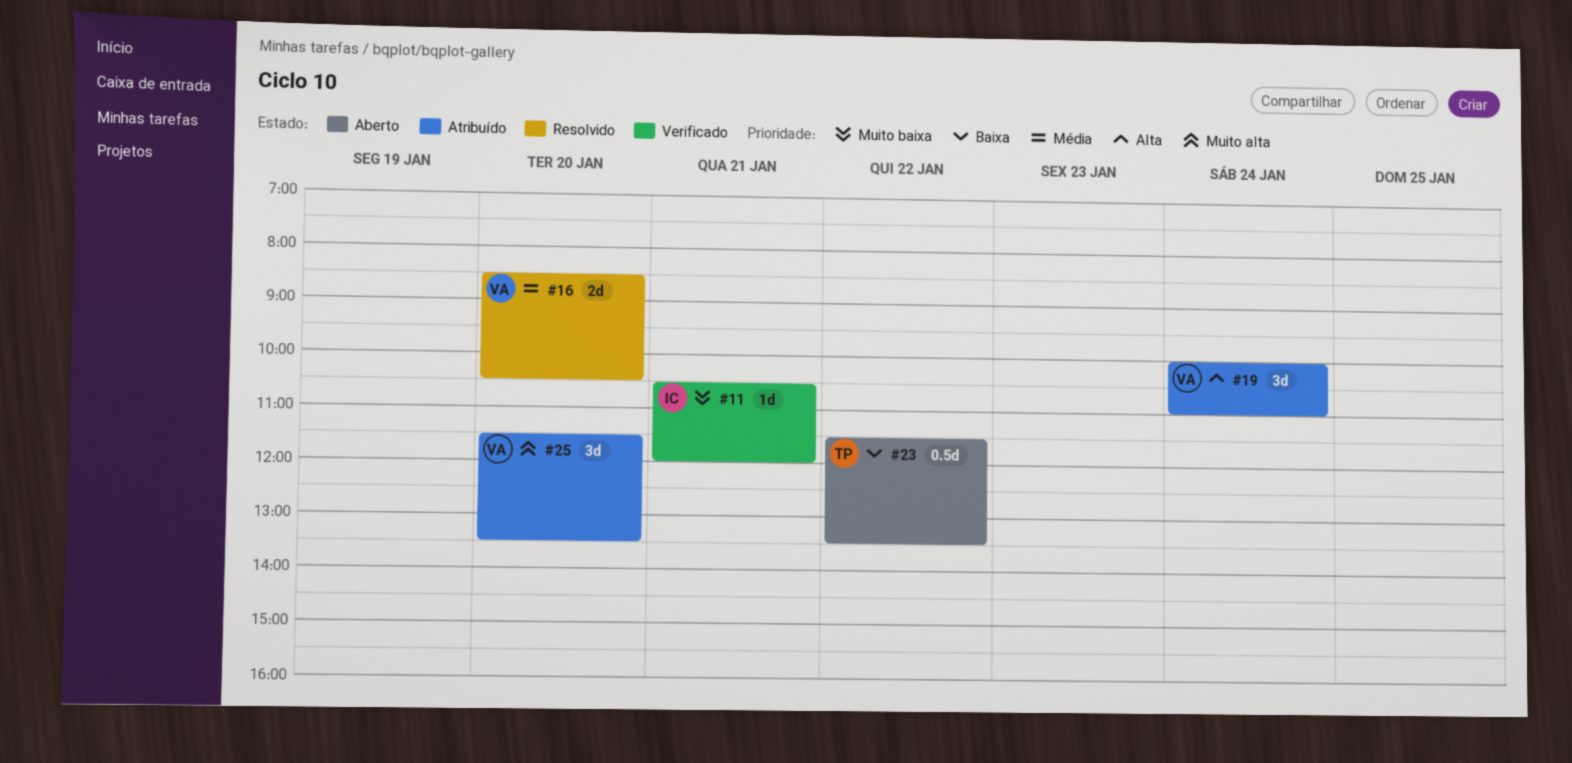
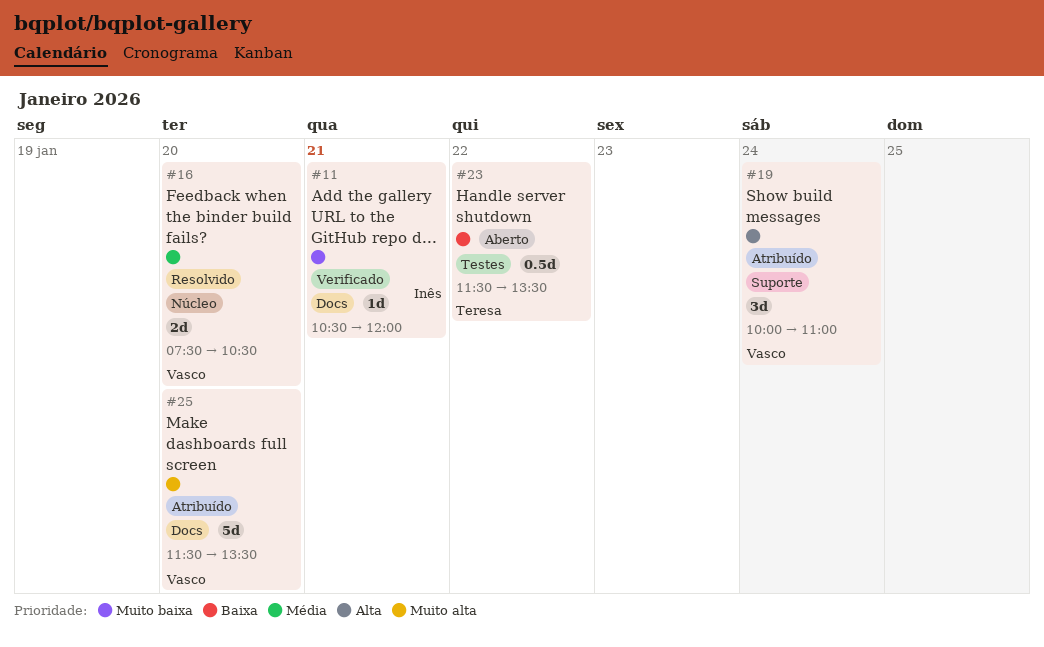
#16, begins: 08:30 -> 07:30
#25, estimate: 3d -> 5d

